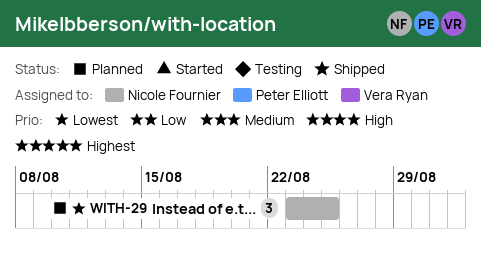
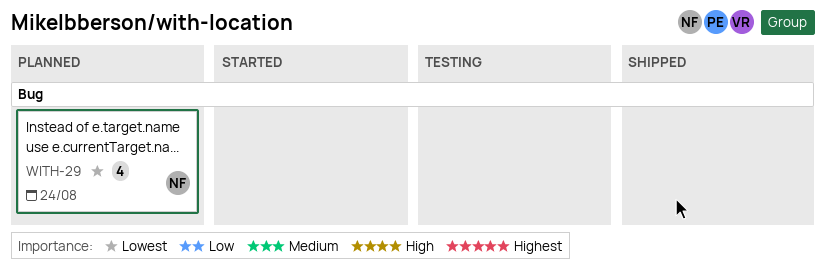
WITH-29, estimate: 3 -> 4
WITH-29, due: Aug 25 -> Aug 24

